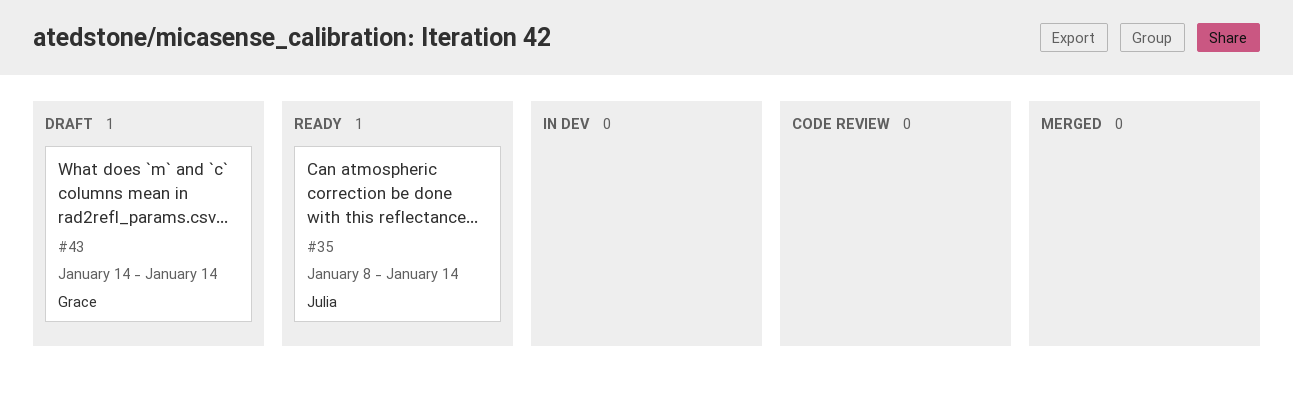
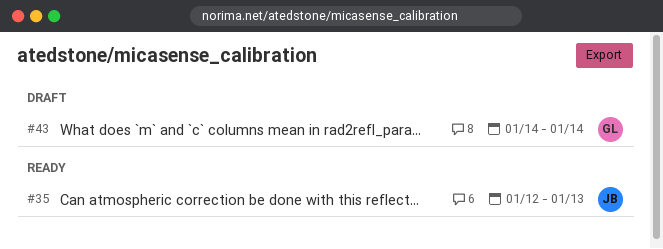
#35, start: Jan 8 -> Jan 12
#35, due: Jan 14 -> Jan 13

